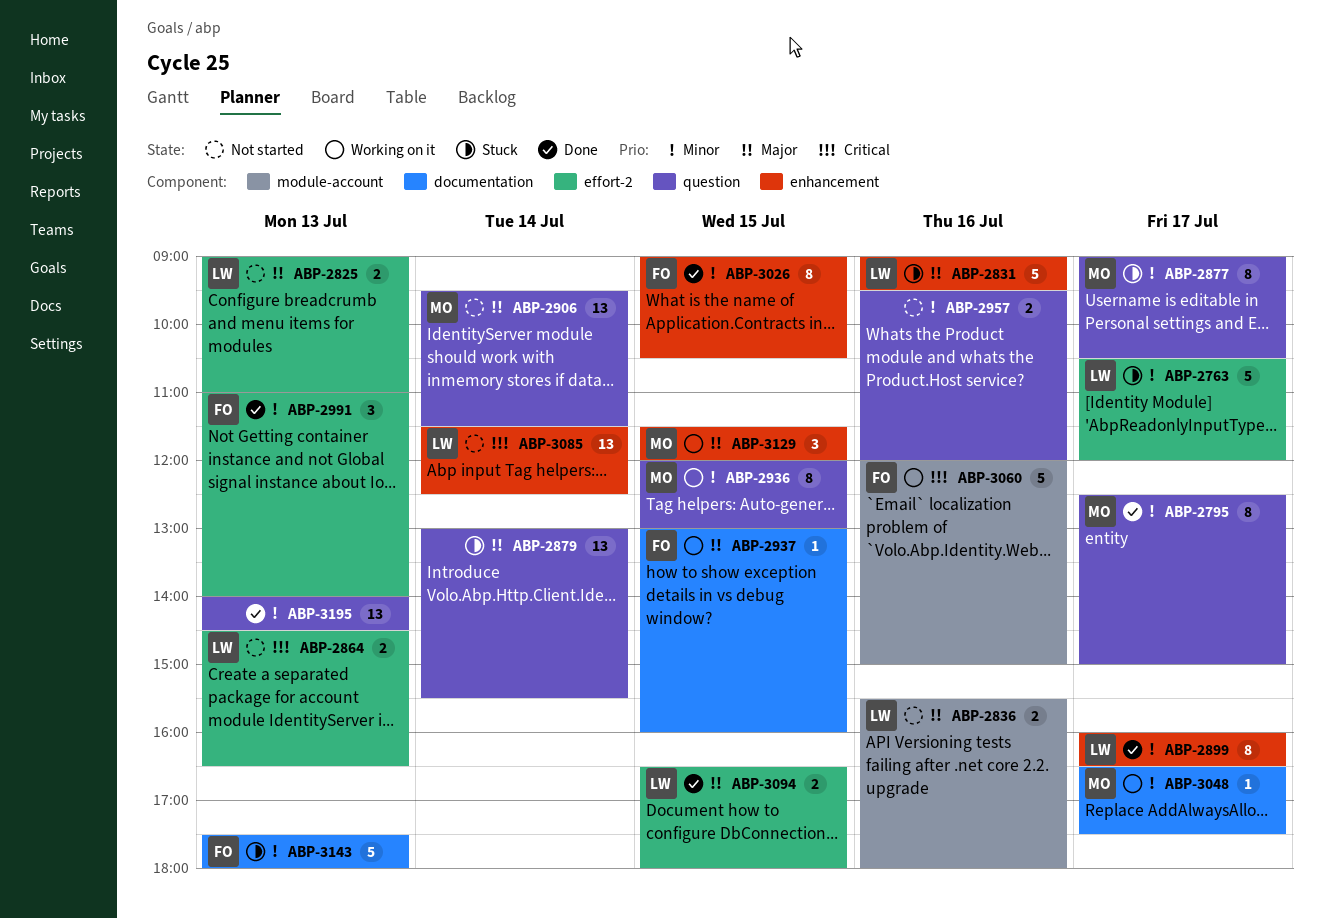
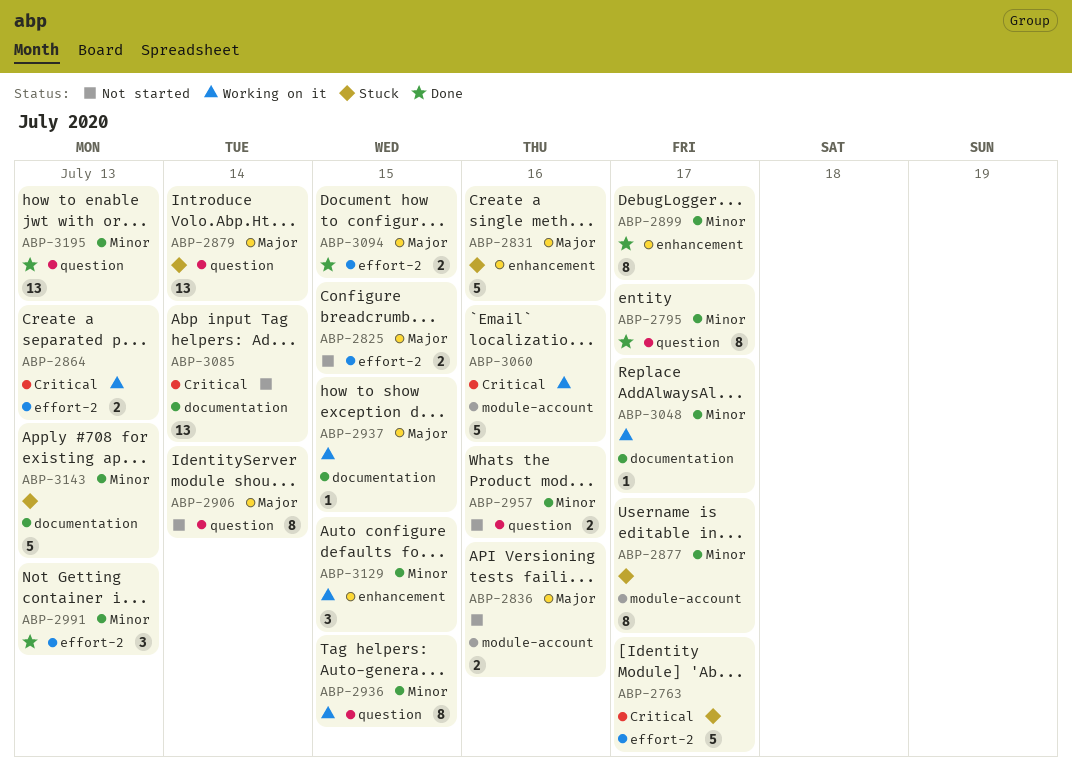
ABP-2763, priority: Minor -> Critical
ABP-2825, day: Jul 13 -> Jul 15
ABP-2864, status: Not started -> Working on it
ABP-2877, label: question -> module-account
ABP-2906, estimate: 13 -> 8
ABP-3026: present -> none
ABP-3085, label: enhancement -> documentation
ABP-3129, priority: Major -> Minor

